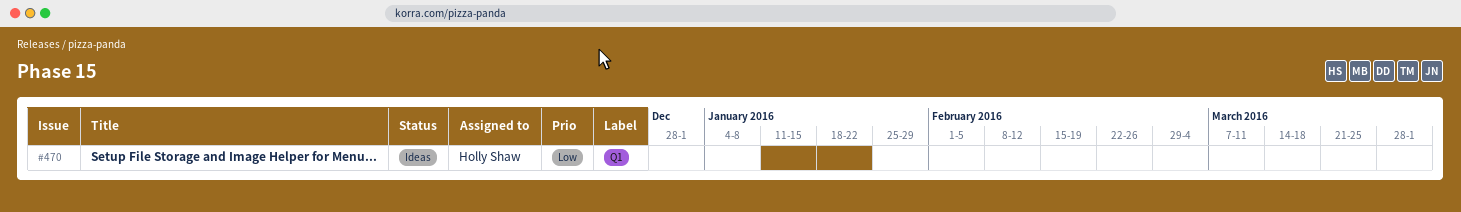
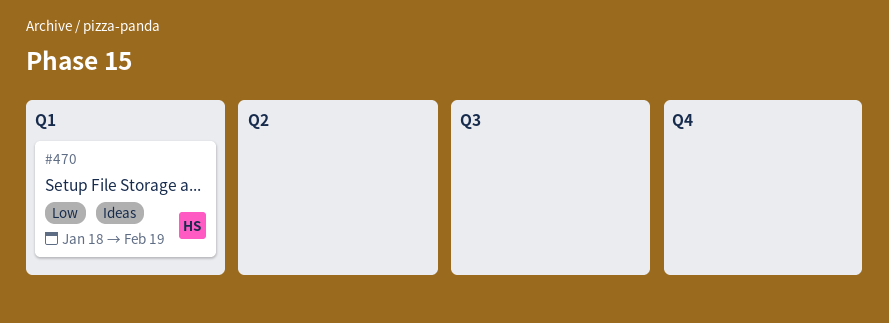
#470, start: Jan 11 -> Jan 18
#470, due: Jan 22 -> Feb 19

